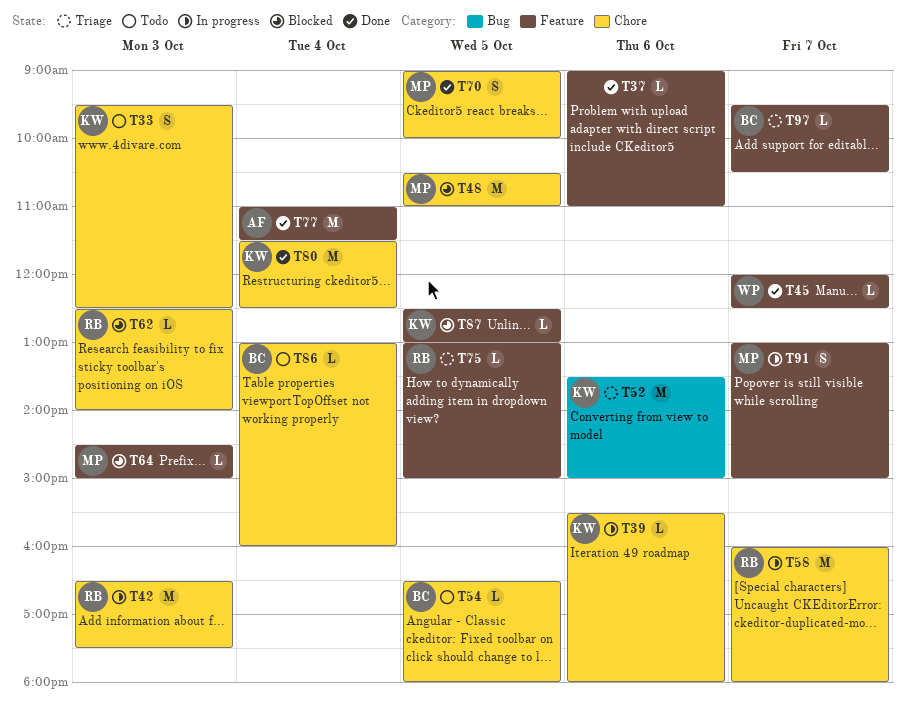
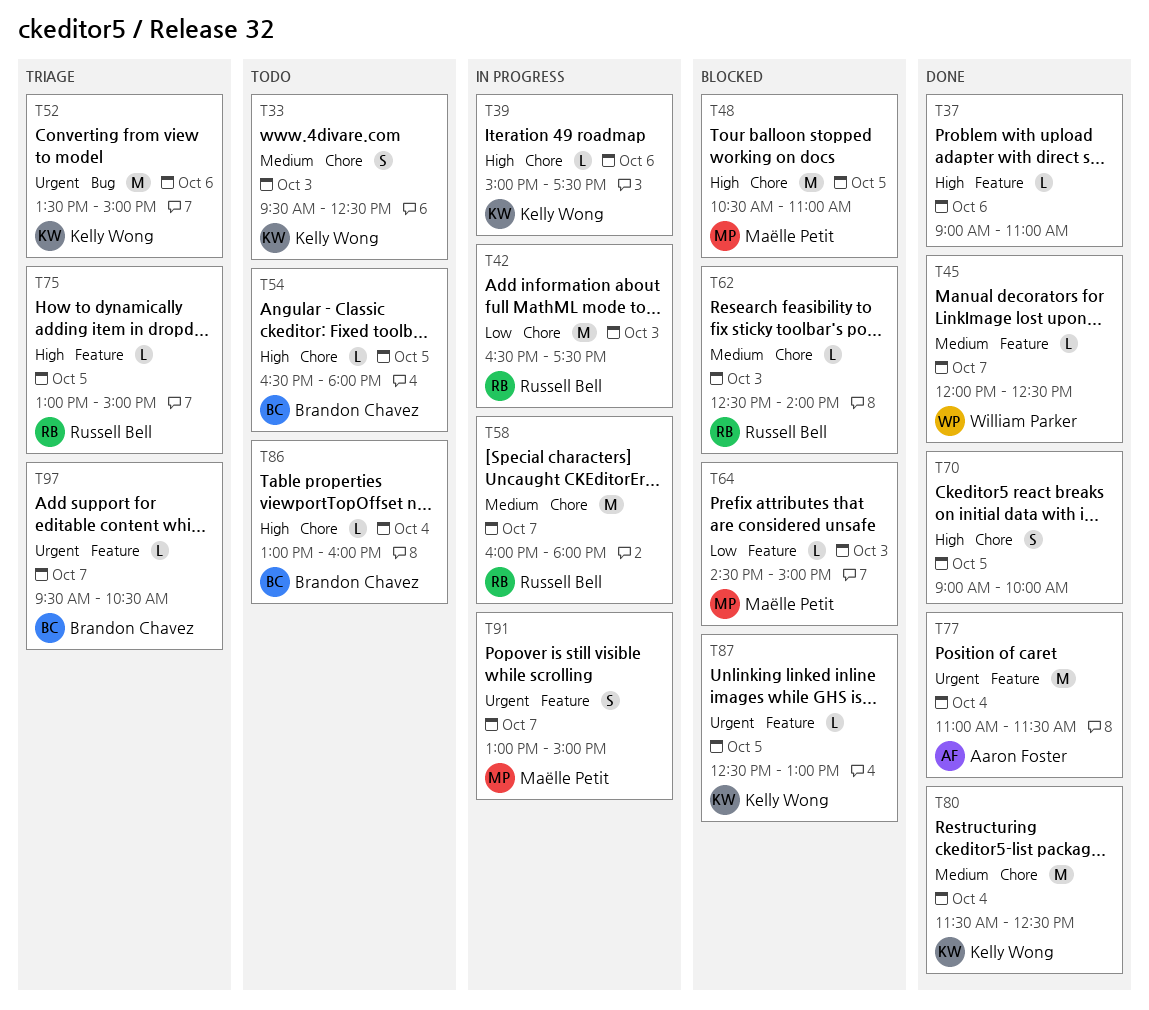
T39, begins: 15:30 -> 15:00
T39, ends: 18:00 -> 17:30
T70, owner: Maëlle Petit -> none

